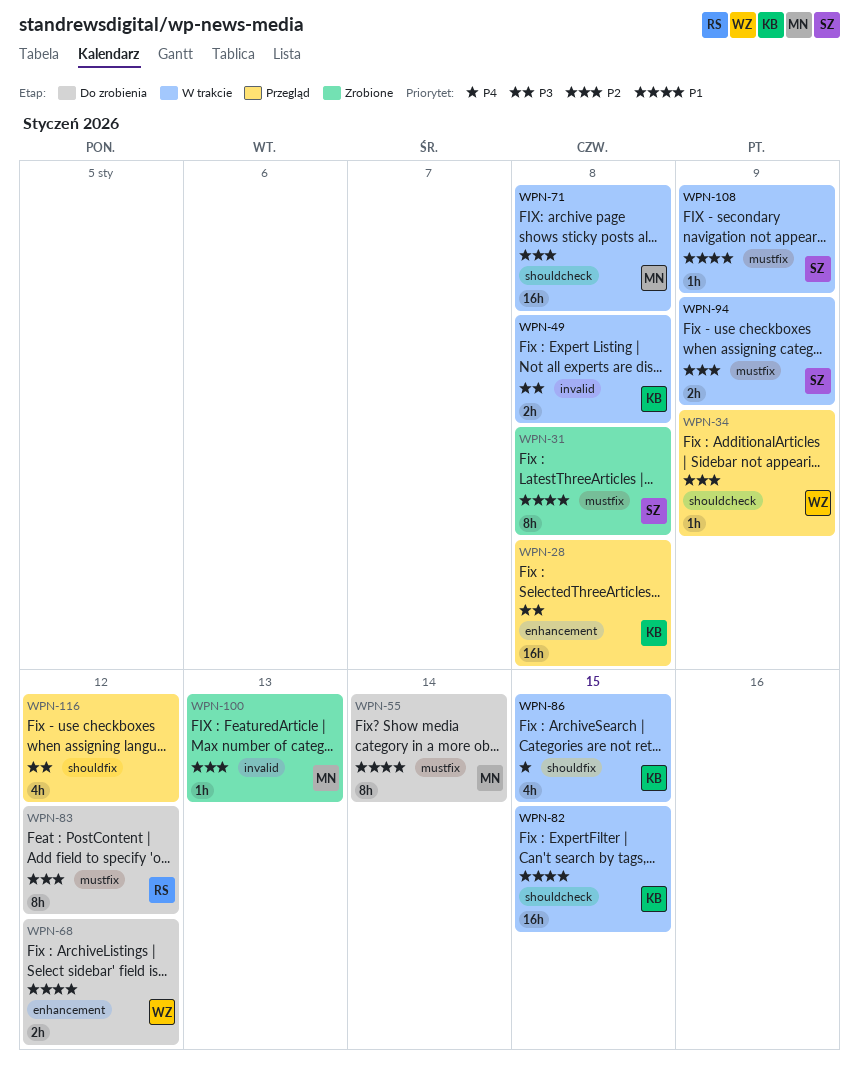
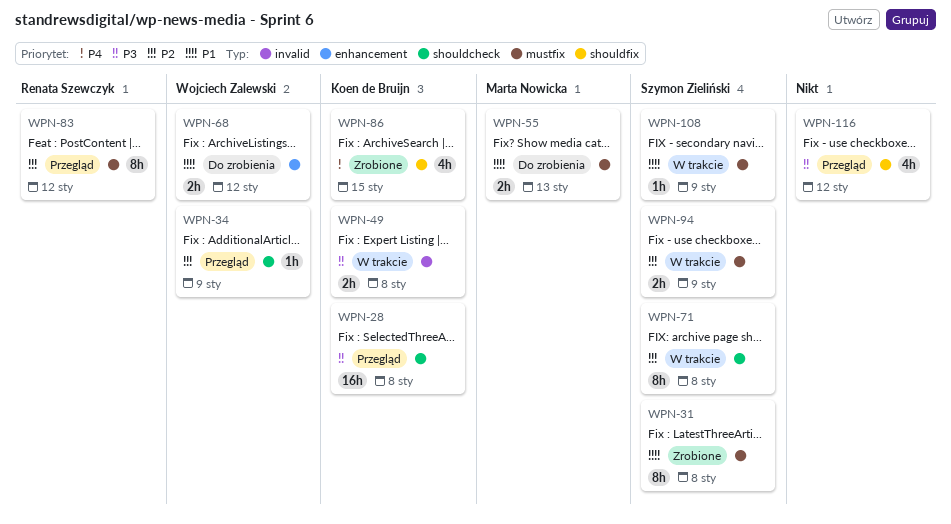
WPN-28, label: enhancement -> shouldcheck
WPN-55, estimate: 8h -> 2h
WPN-55, due: Jan 14 -> Jan 13
WPN-71, owner: Marta Nowicka -> Szymon Zieliński
WPN-71, estimate: 16h -> 8h
WPN-82: present -> none
WPN-83, status: Do zrobienia -> Przegląd
WPN-86, status: W trakcie -> Zrobione
WPN-100: present -> none

